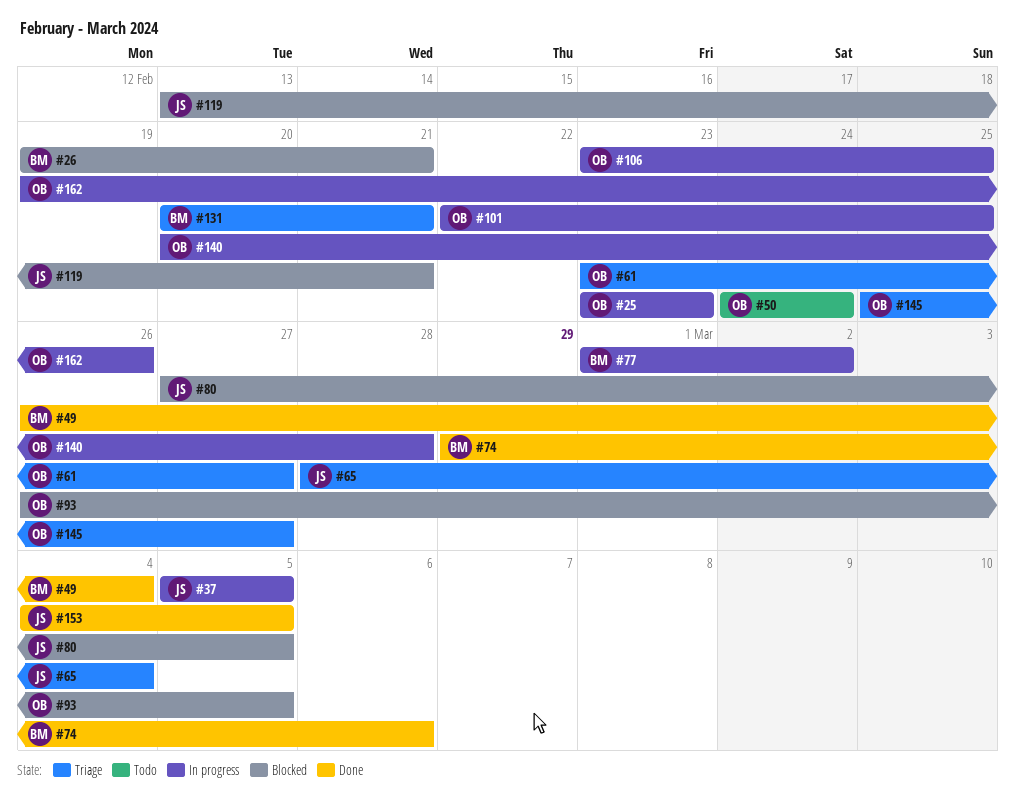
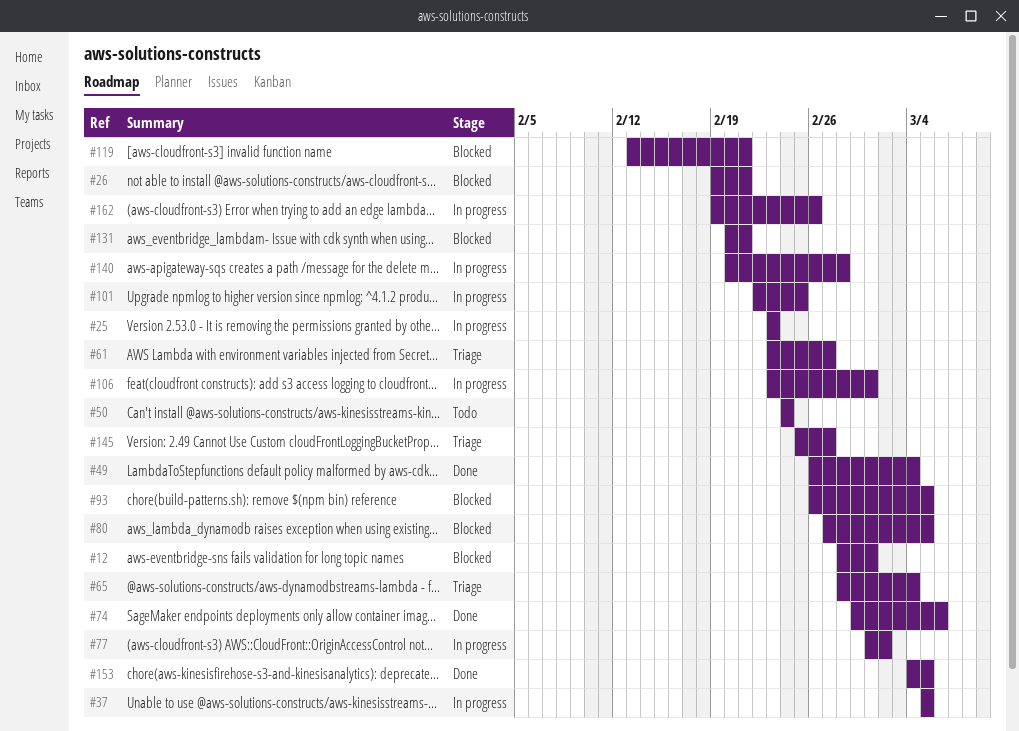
#12: none -> present
#106, due: Feb 25 -> Mar 1
#131, status: Triage -> Blocked

